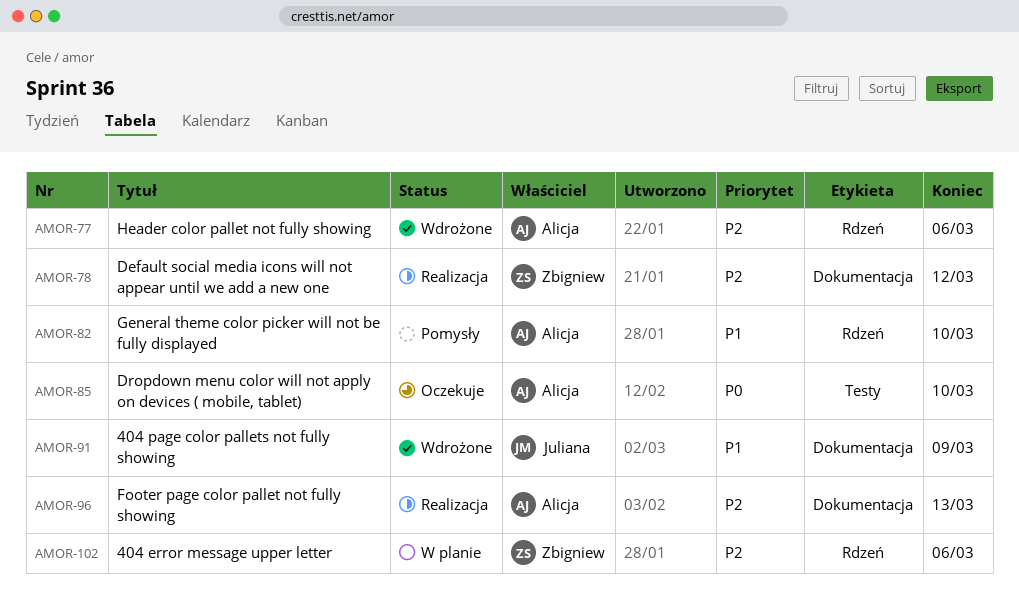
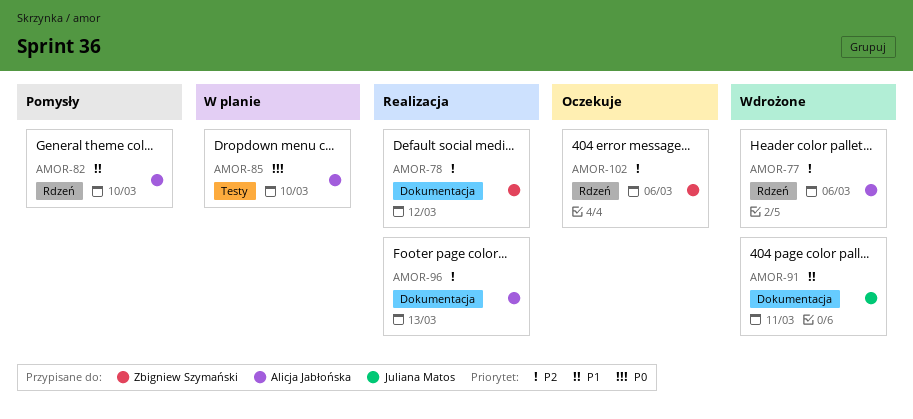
AMOR-85, status: Oczekuje -> W planie
AMOR-91, due: Mar 9 -> Mar 11
AMOR-102, status: W planie -> Oczekuje

